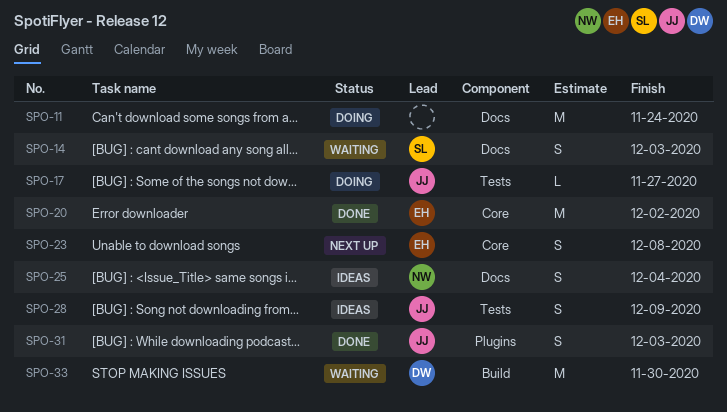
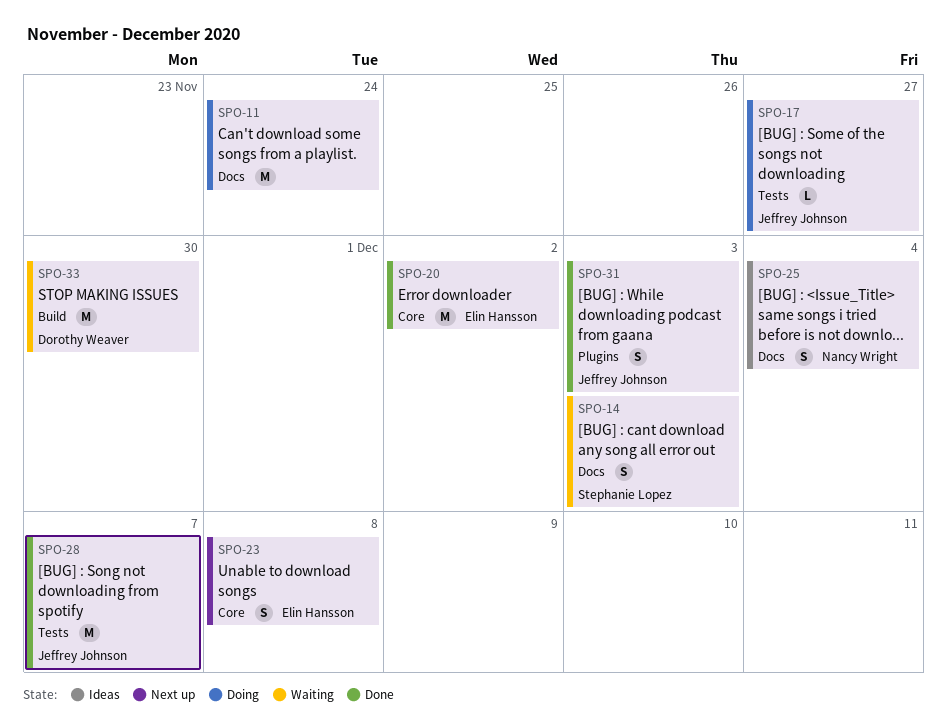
SPO-28, status: Ideas -> Done
SPO-28, estimate: S -> M
SPO-28, due: Dec 9 -> Dec 7

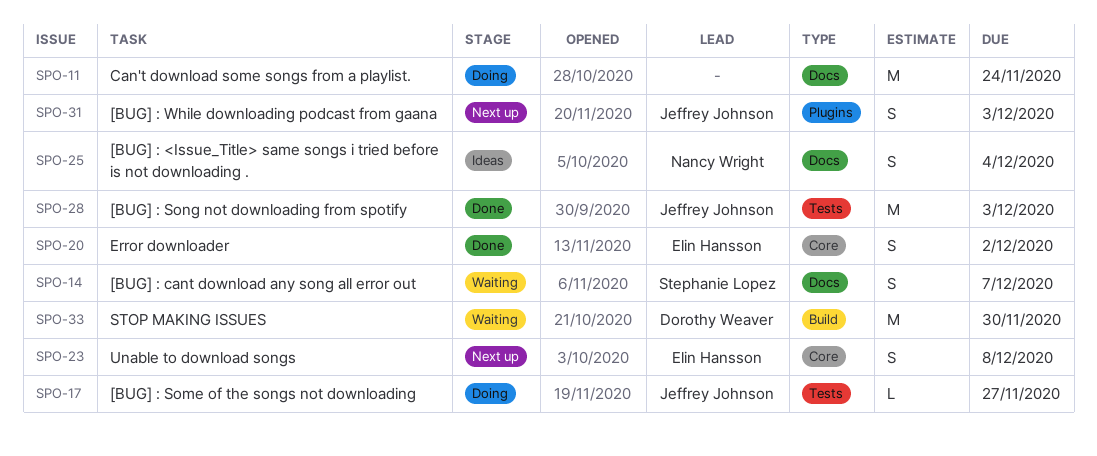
SPO-14, due: Dec 3 -> Dec 7
SPO-20, estimate: M -> S
SPO-28, due: Dec 7 -> Dec 3
SPO-31, status: Done -> Next up

